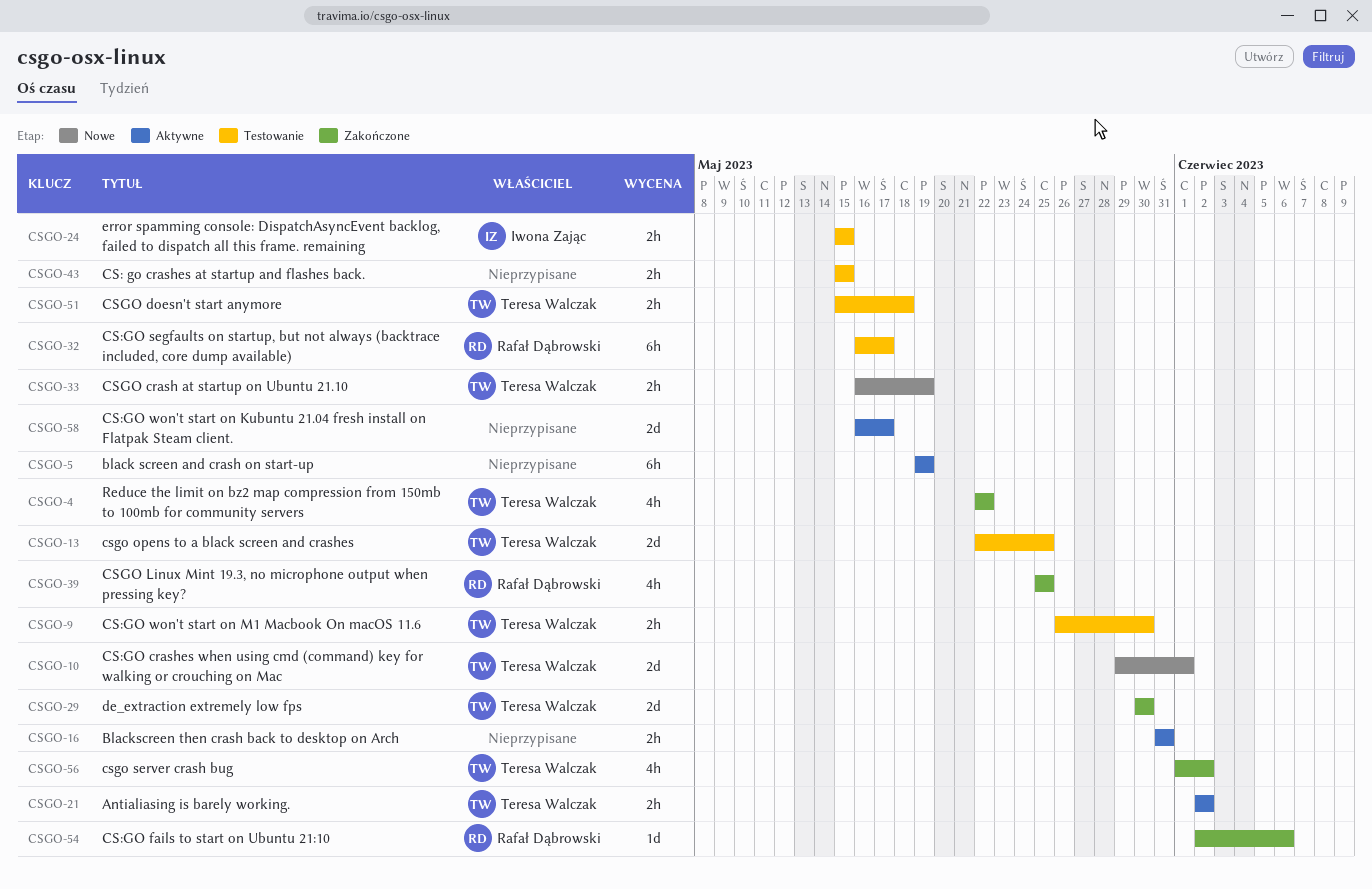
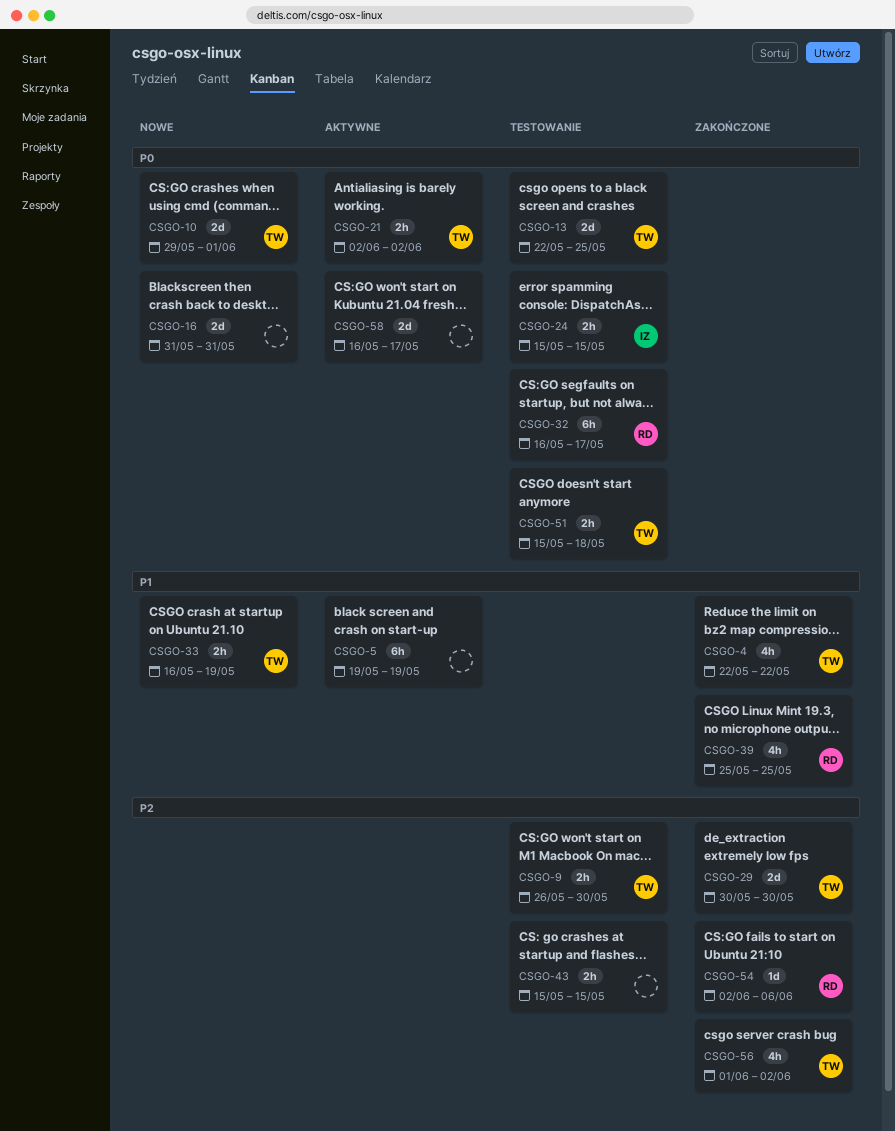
CSGO-16, status: Aktywne -> Nowe
CSGO-16, estimate: 2h -> 2d

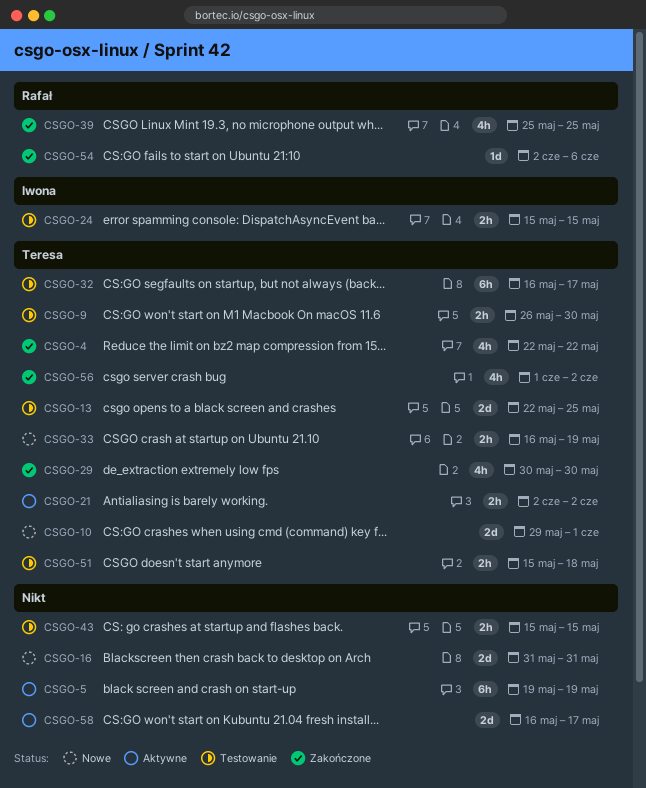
CSGO-29, estimate: 2d -> 4h
CSGO-32, owner: Rafał -> Teresa

